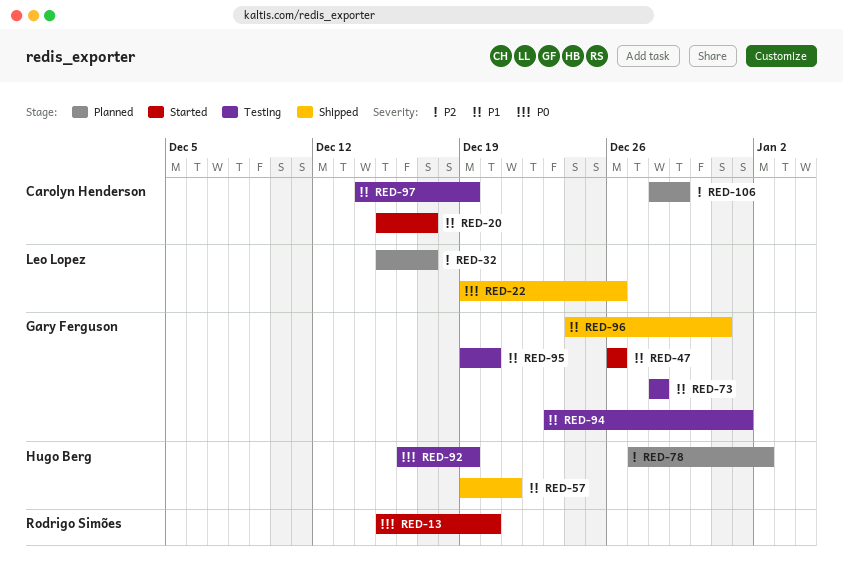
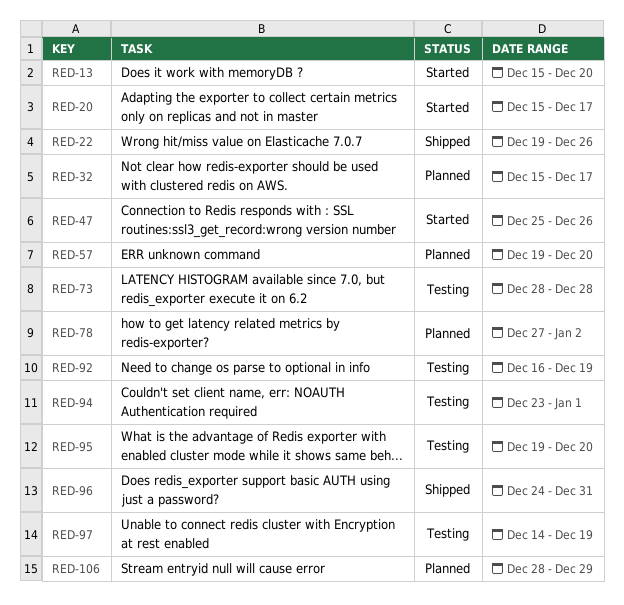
RED-47, start: Dec 26 -> Dec 25
RED-57, status: Shipped -> Planned
RED-57, due: Dec 21 -> Dec 20

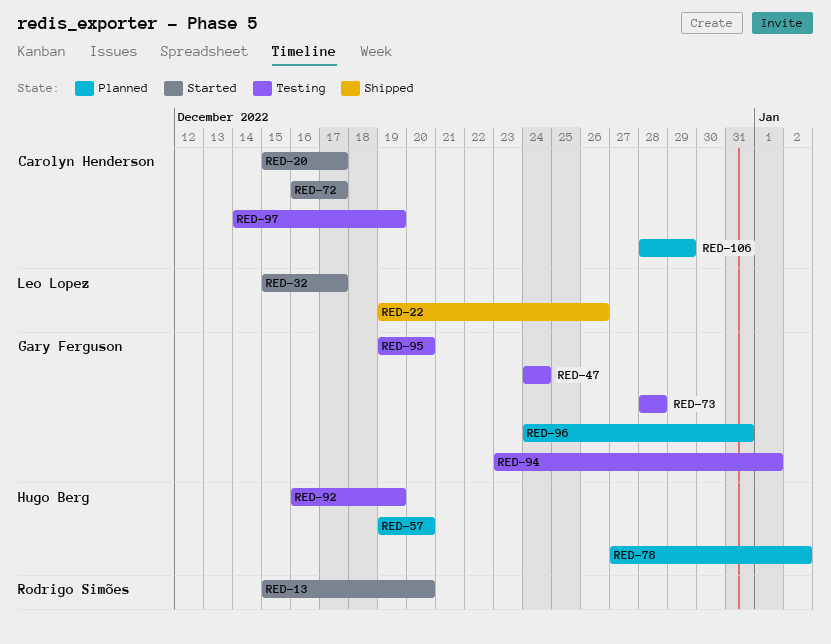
RED-32, status: Planned -> Started
RED-47, status: Started -> Testing
RED-47, start: Dec 25 -> Dec 24
RED-47, due: Dec 26 -> Dec 24
RED-72: none -> present
RED-96, status: Shipped -> Planned

